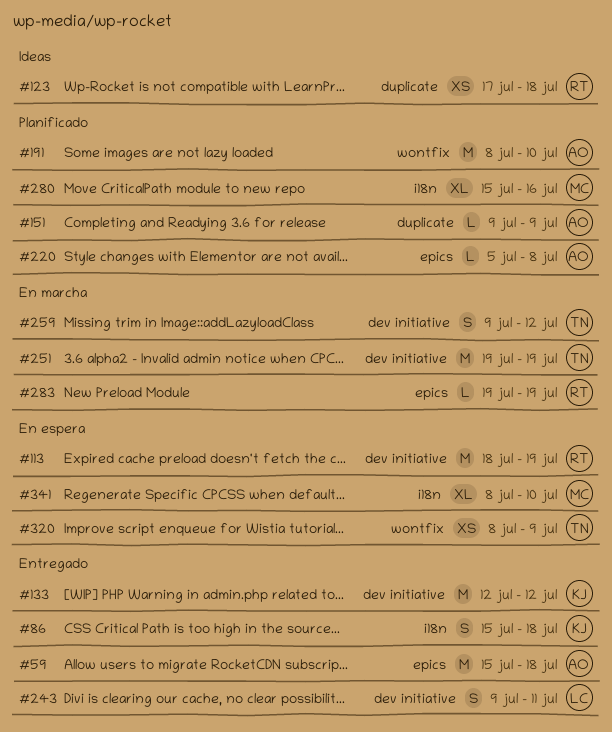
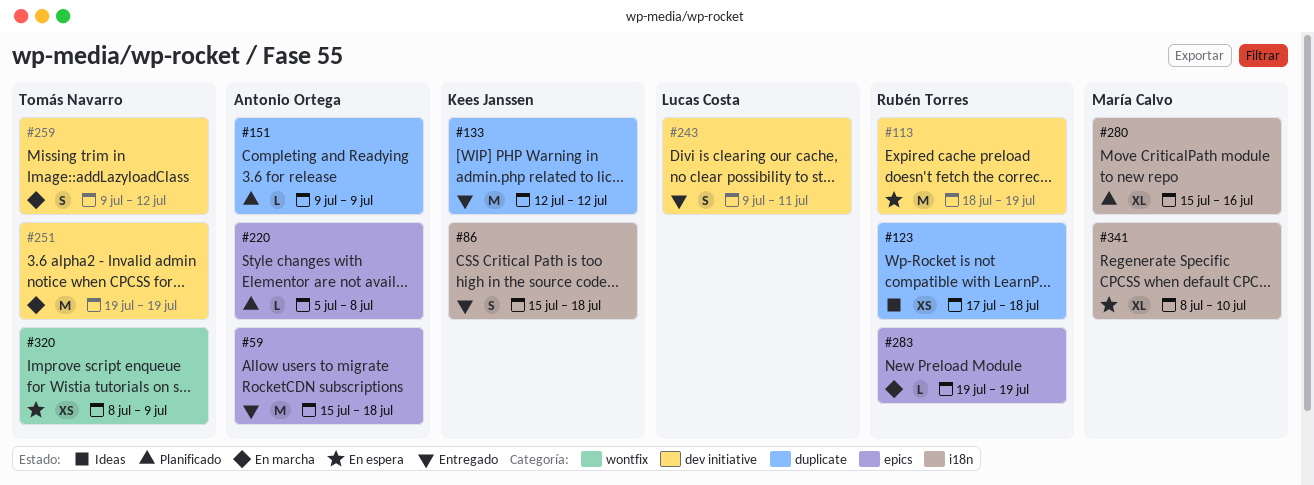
#133, label: dev initiative -> duplicate
#191: present -> none

